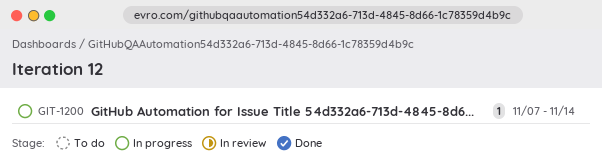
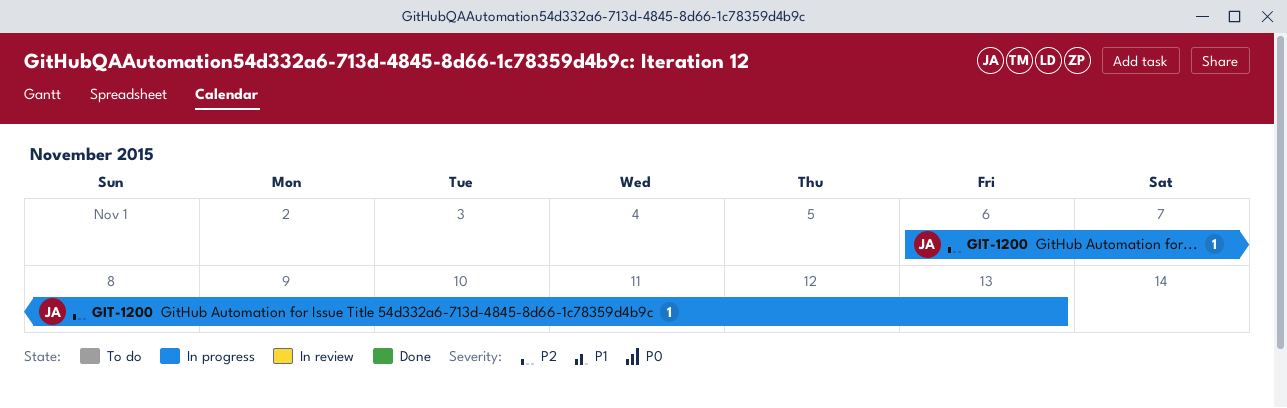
GIT-1200, start: Nov 7 -> Nov 6
GIT-1200, due: Nov 14 -> Nov 13

